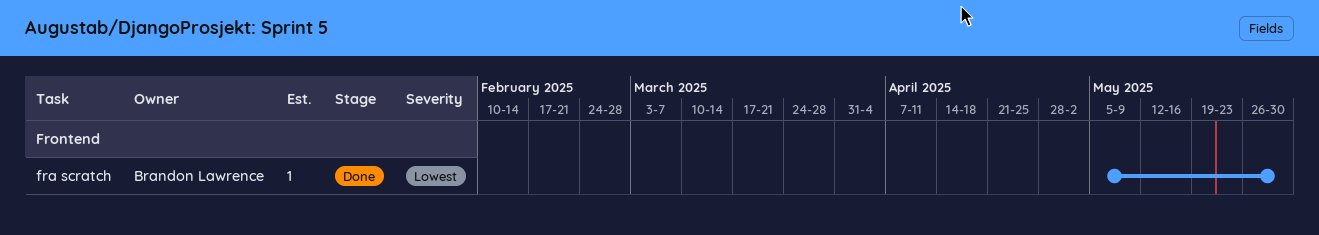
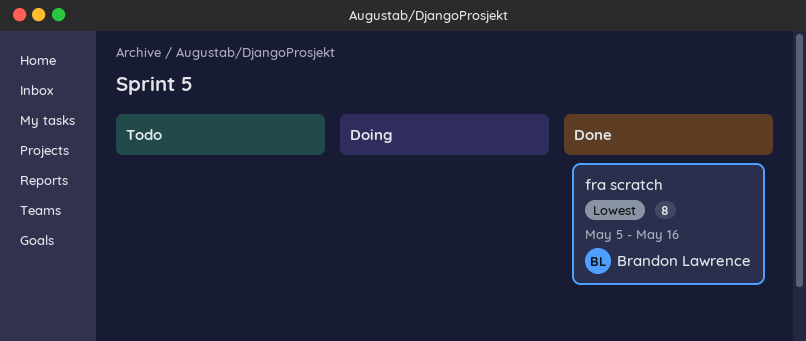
fra scratch, estimate: 1 -> 8
fra scratch, due: May 30 -> May 16

